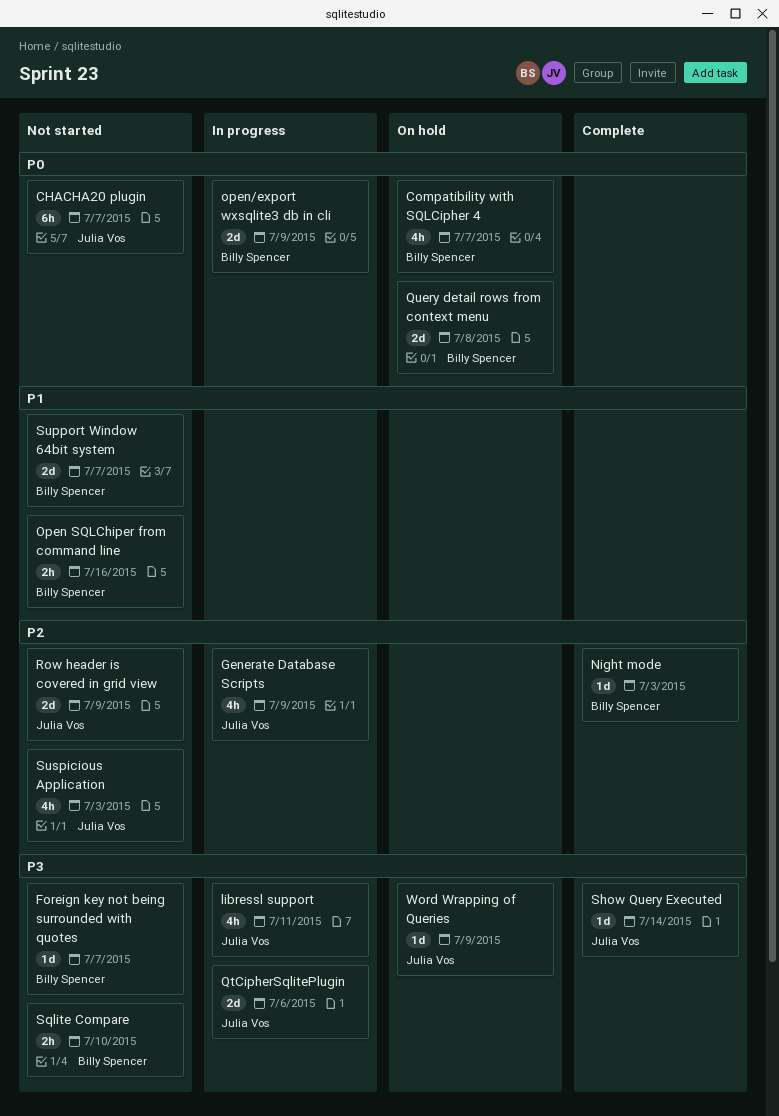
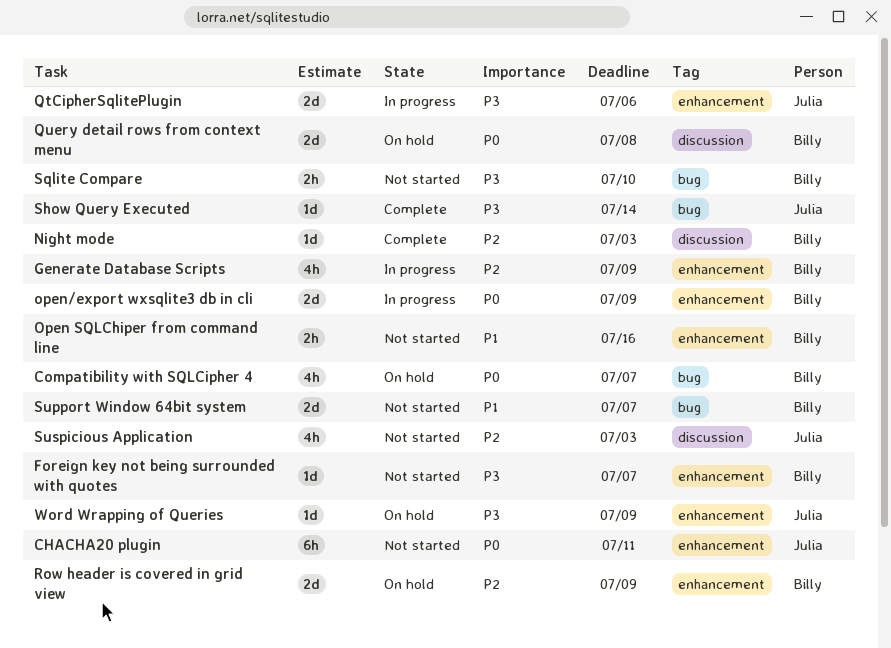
CHACHA20 plugin, due: Jul 7 -> Jul 11
Generate Database Scripts, owner: Julia Vos -> Billy Spencer
libressl support: present -> none
Row header is covered in grid view, status: Not started -> On hold
Row header is covered in grid view, owner: Julia Vos -> Billy Spencer

